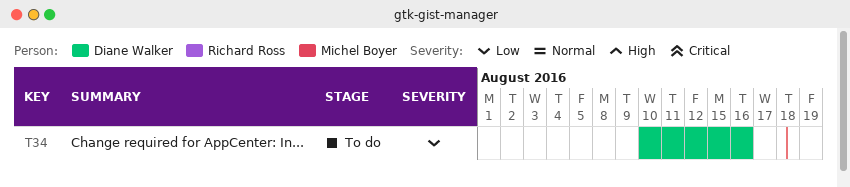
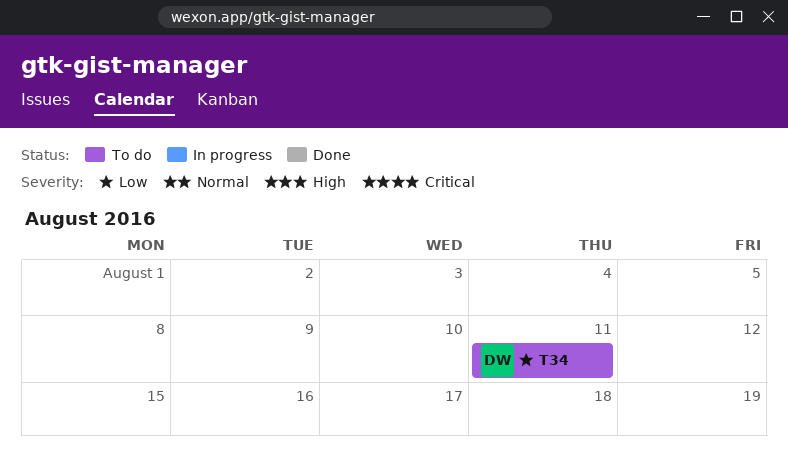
T34, start: Aug 10 -> Aug 11
T34, due: Aug 16 -> Aug 11

